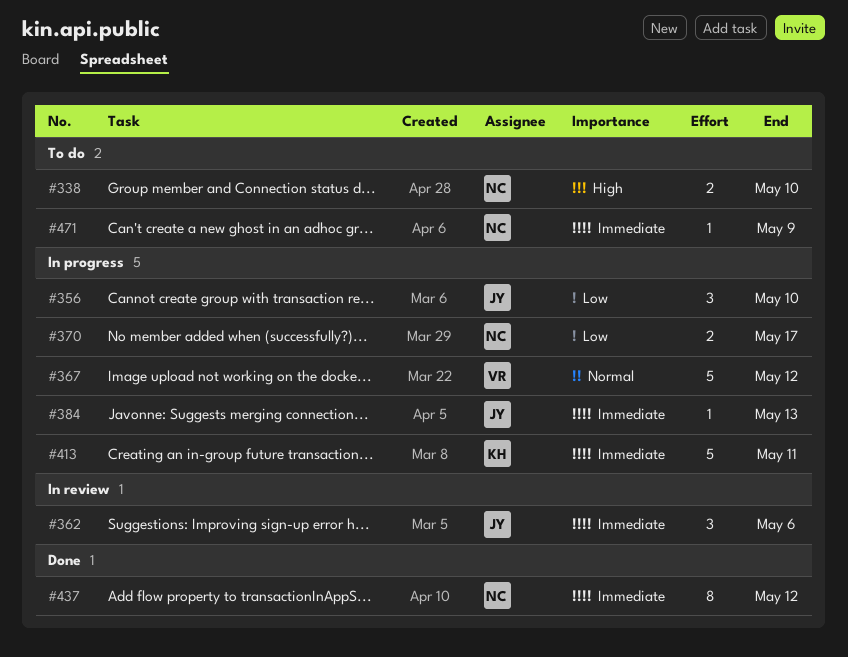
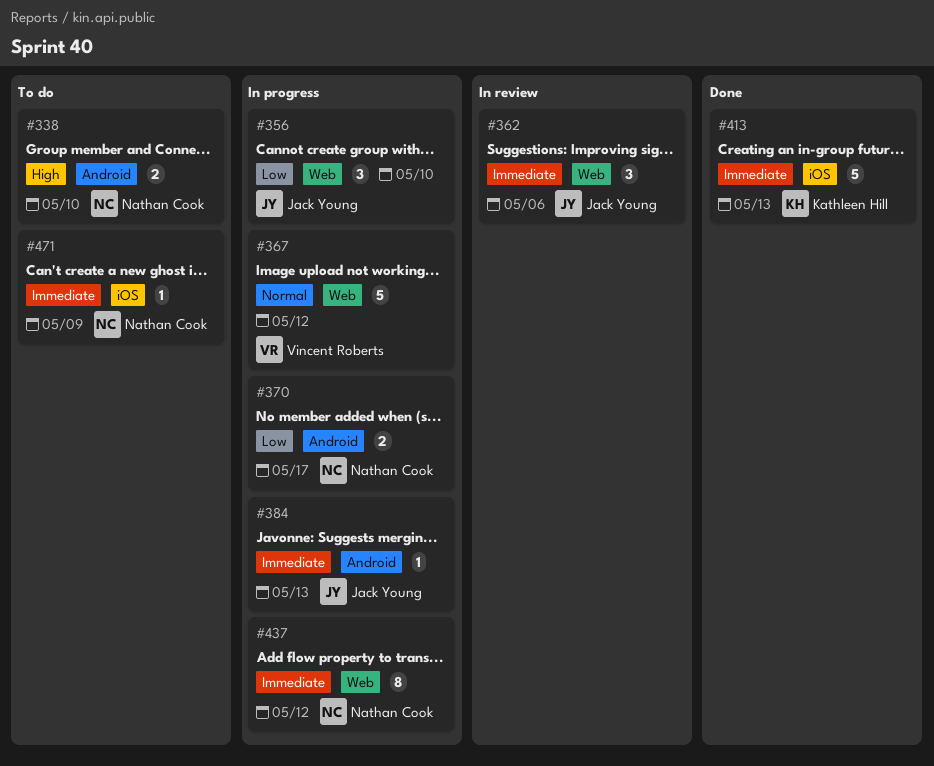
#413, status: In progress -> Done
#413, due: May 11 -> May 13
#437, status: Done -> In progress

